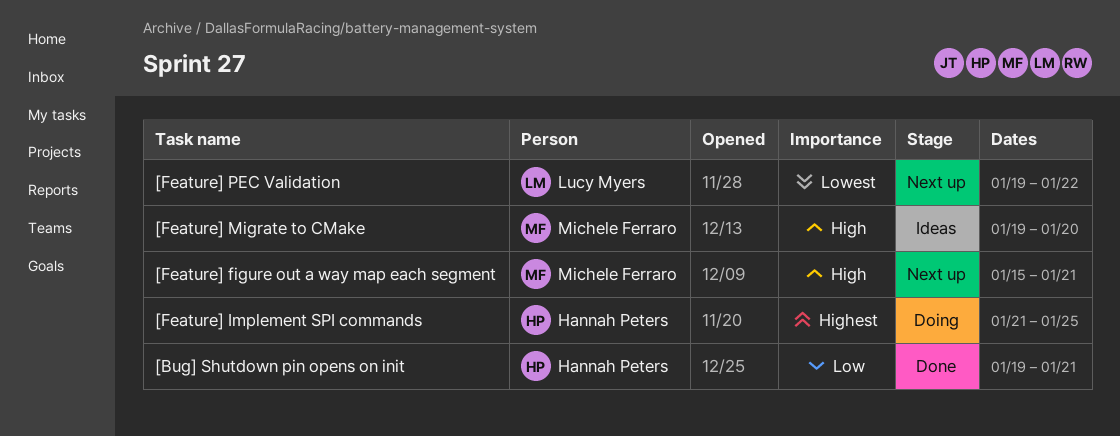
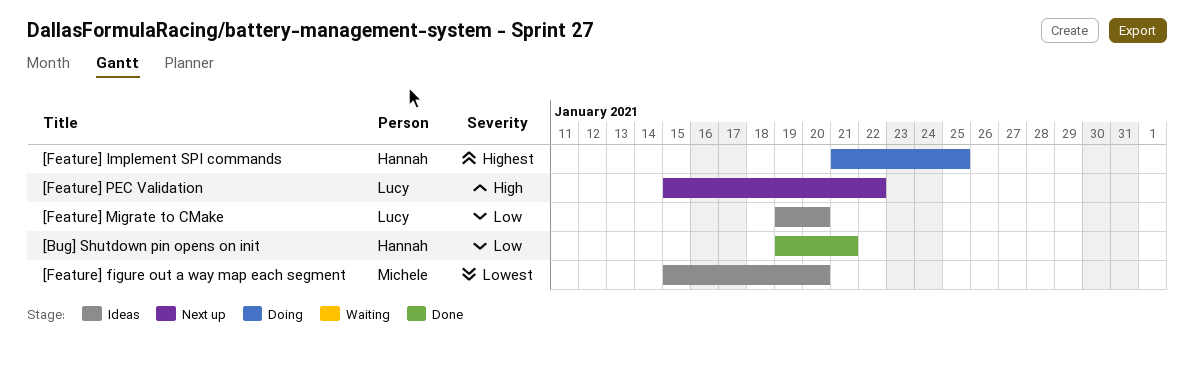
[Feature] figure out a way map each segment, status: Next up -> Ideas
[Feature] figure out a way map each segment, priority: High -> Lowest
[Feature] figure out a way map each segment, due: Jan 21 -> Jan 20
[Feature] Migrate to CMake, owner: Michele Ferraro -> Lucy Myers
[Feature] Migrate to CMake, priority: High -> Low
[Feature] PEC Validation, priority: Lowest -> High
[Feature] PEC Validation, start: Jan 19 -> Jan 15

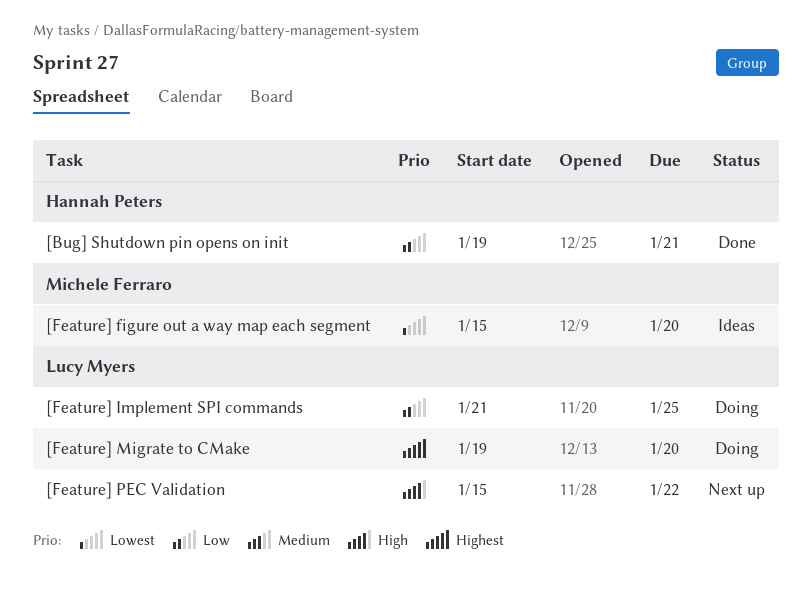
[Feature] Implement SPI commands, owner: Hannah Peters -> Lucy Myers
[Feature] Implement SPI commands, priority: Highest -> Low
[Feature] Migrate to CMake, status: Ideas -> Doing
[Feature] Migrate to CMake, priority: Low -> Highest

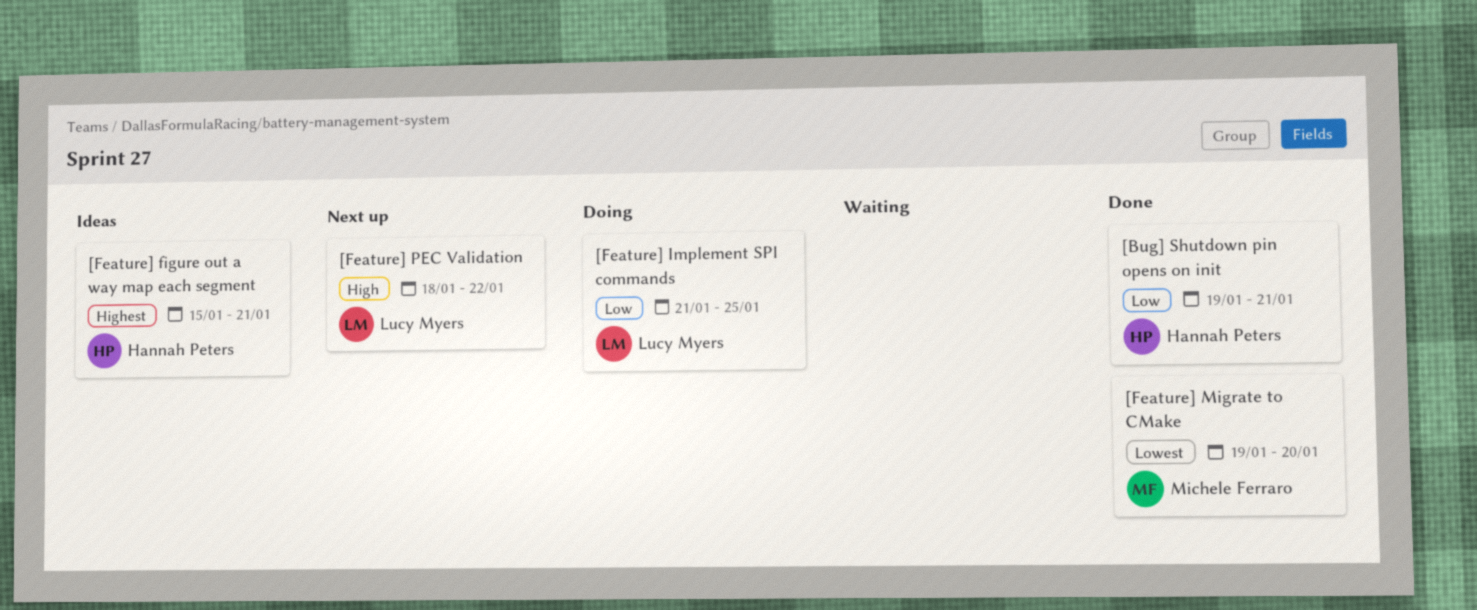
[Feature] figure out a way map each segment, owner: Michele Ferraro -> Hannah Peters
[Feature] figure out a way map each segment, priority: Lowest -> Highest
[Feature] figure out a way map each segment, due: Jan 20 -> Jan 21
[Feature] Migrate to CMake, status: Doing -> Done
[Feature] Migrate to CMake, owner: Lucy Myers -> Michele Ferraro
[Feature] Migrate to CMake, priority: Highest -> Lowest
[Feature] PEC Validation, start: Jan 15 -> Jan 18

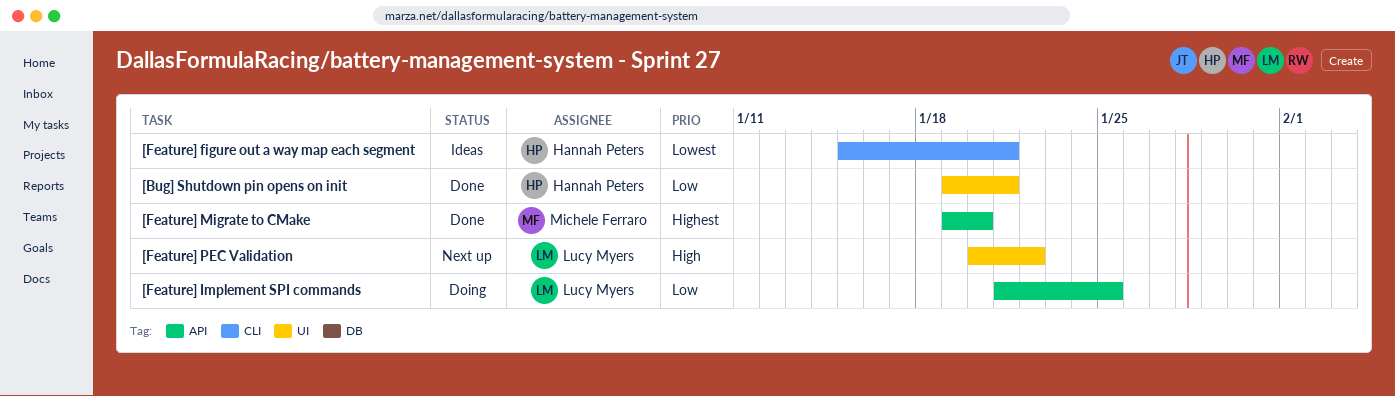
[Feature] figure out a way map each segment, priority: Highest -> Lowest
[Feature] Migrate to CMake, priority: Lowest -> Highest
[Feature] PEC Validation, start: Jan 18 -> Jan 20

